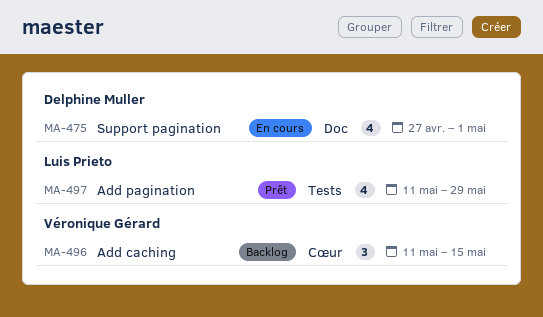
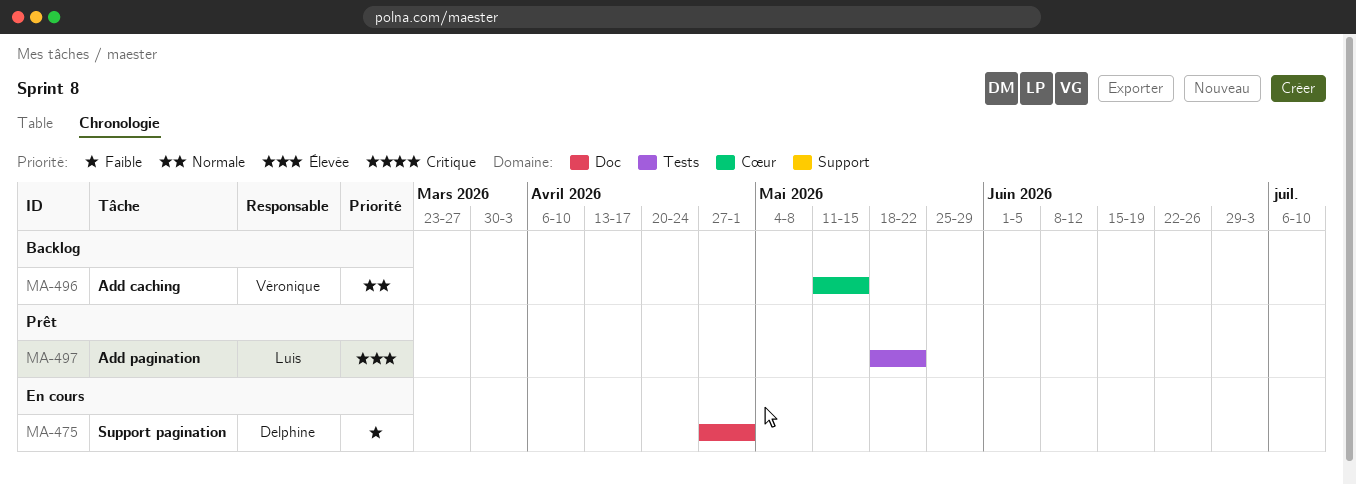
MA-497, start: May 11 -> May 18
MA-497, due: May 29 -> May 22

